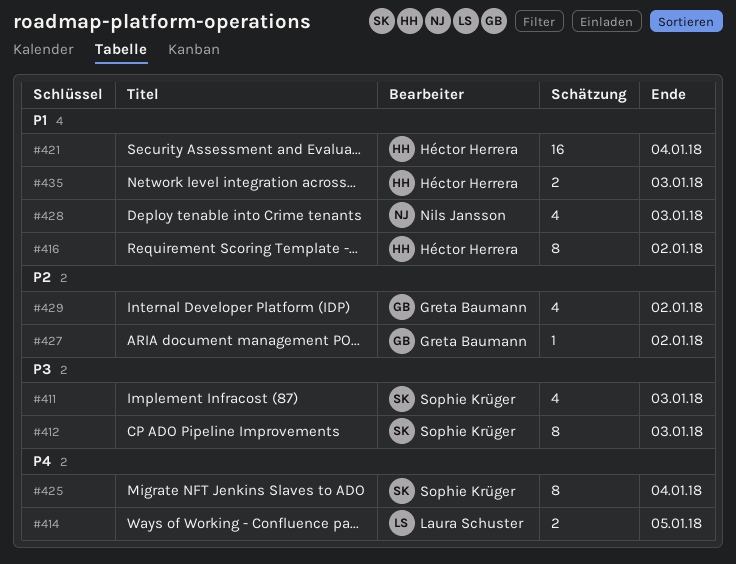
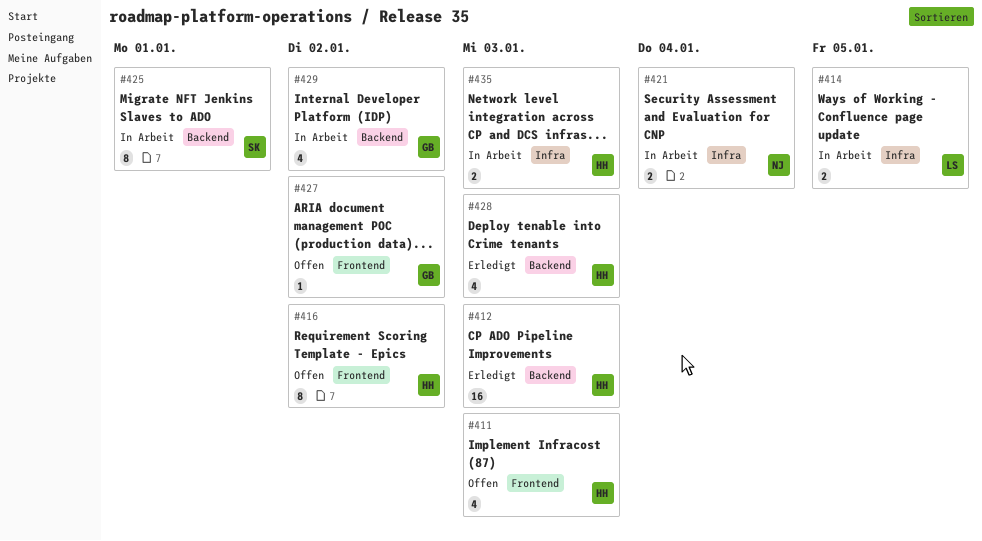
#411, owner: Sophie Krüger -> Héctor Herrera
#412, owner: Sophie Krüger -> Héctor Herrera
#412, estimate: 8 -> 16
#421, owner: Héctor Herrera -> Nils Jansson
#421, estimate: 16 -> 2
#425, due: Jan 4 -> Jan 1
#428, owner: Nils Jansson -> Héctor Herrera

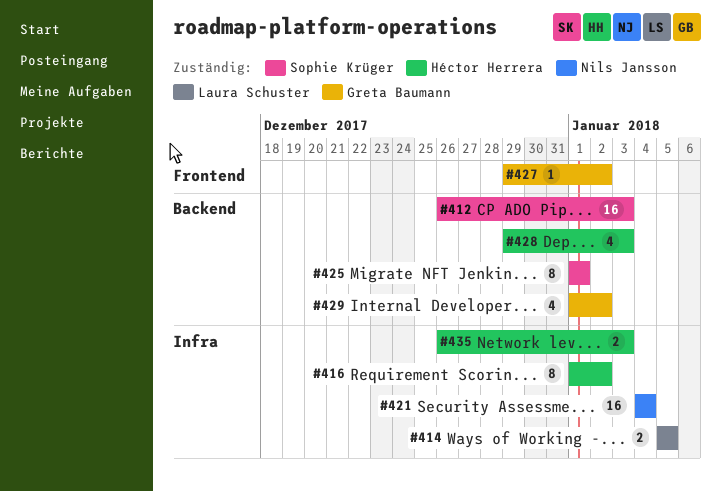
#411: present -> none
#412, owner: Héctor Herrera -> Sophie Krüger
#416, label: Frontend -> Infra
#421, estimate: 2 -> 16

